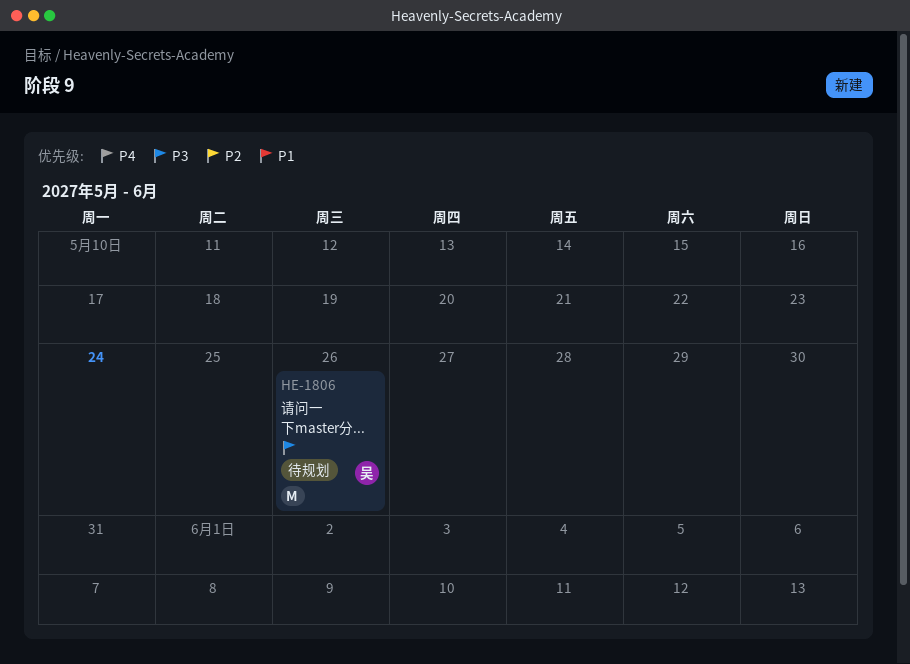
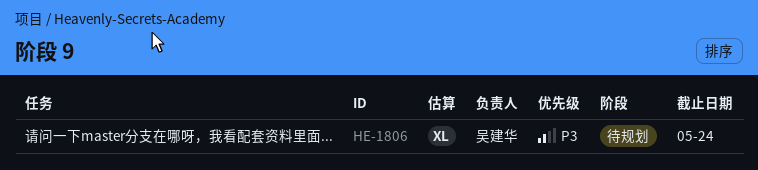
HE-1806, estimate: M -> XL
HE-1806, due: May 26 -> May 24

